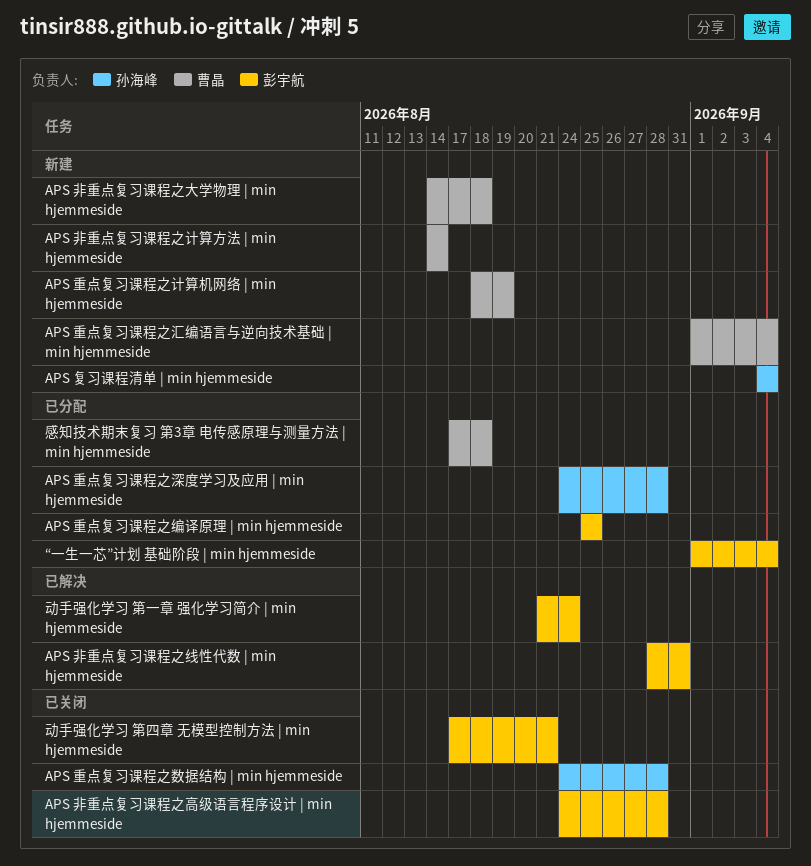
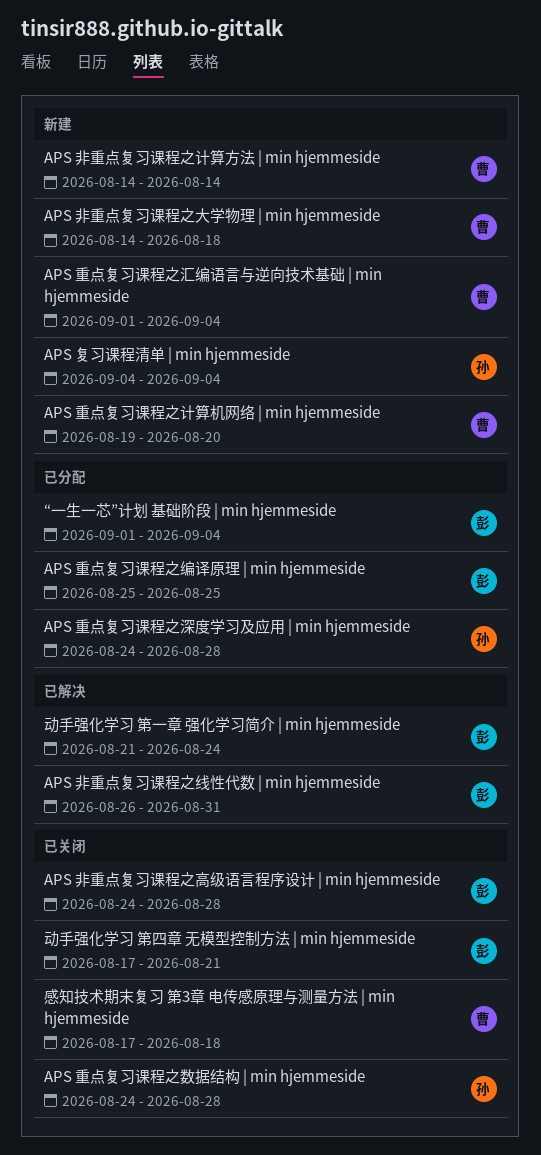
APS 重点复习课程之计算机网络 | min hjemmeside, start: Aug 18 -> Aug 19
APS 重点复习课程之计算机网络 | min hjemmeside, due: Aug 19 -> Aug 20
APS 非重点复习课程之线性代数 | min hjemmeside, start: Aug 28 -> Aug 26
感知技术期末复习 第3章 电传感原理与测量方法 | min hjemmeside, status: 已分配 -> 已关闭

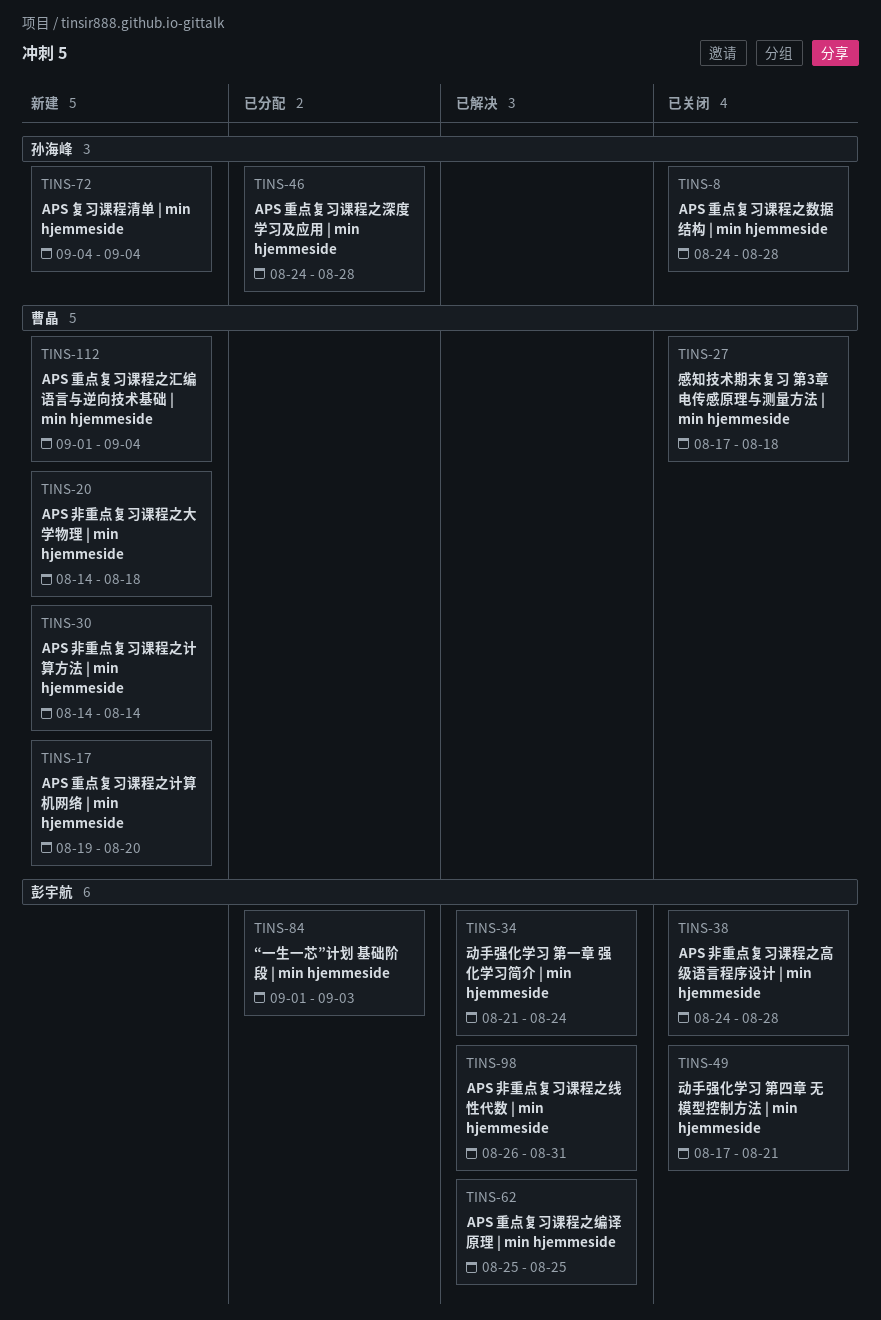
APS 重点复习课程之编译原理 | min hjemmeside, status: 已分配 -> 已解决
“一生一芯”计划 基础阶段 | min hjemmeside, due: Sep 4 -> Sep 3

